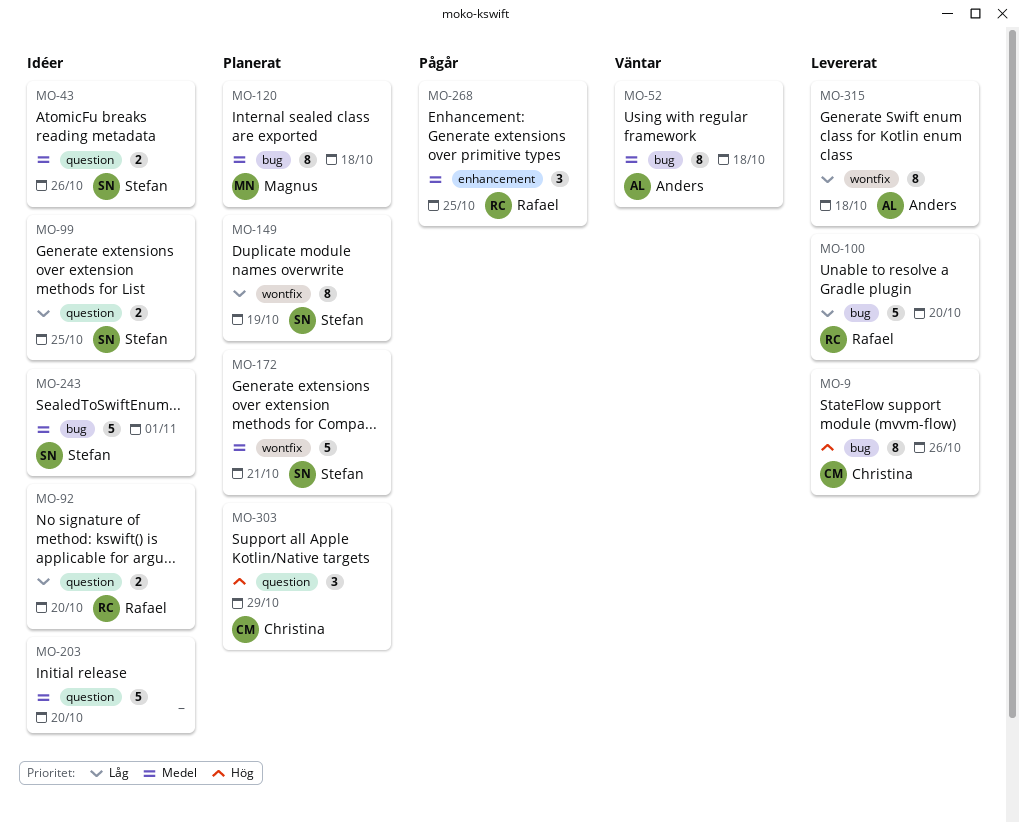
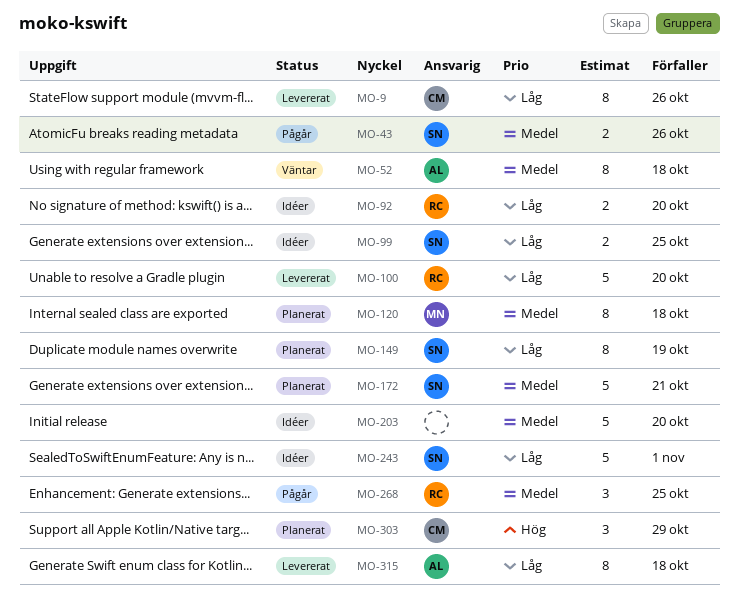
MO-9, priority: Hög -> Låg
MO-43, status: Idéer -> Pågår
MO-243, priority: Medel -> Låg

